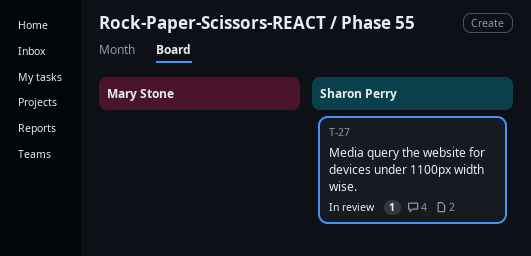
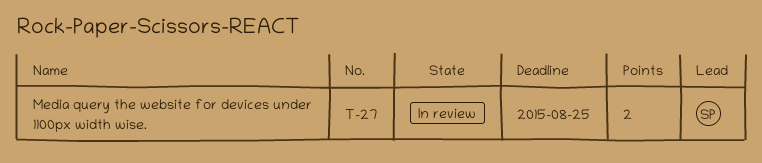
T-27, estimate: 1 -> 2

